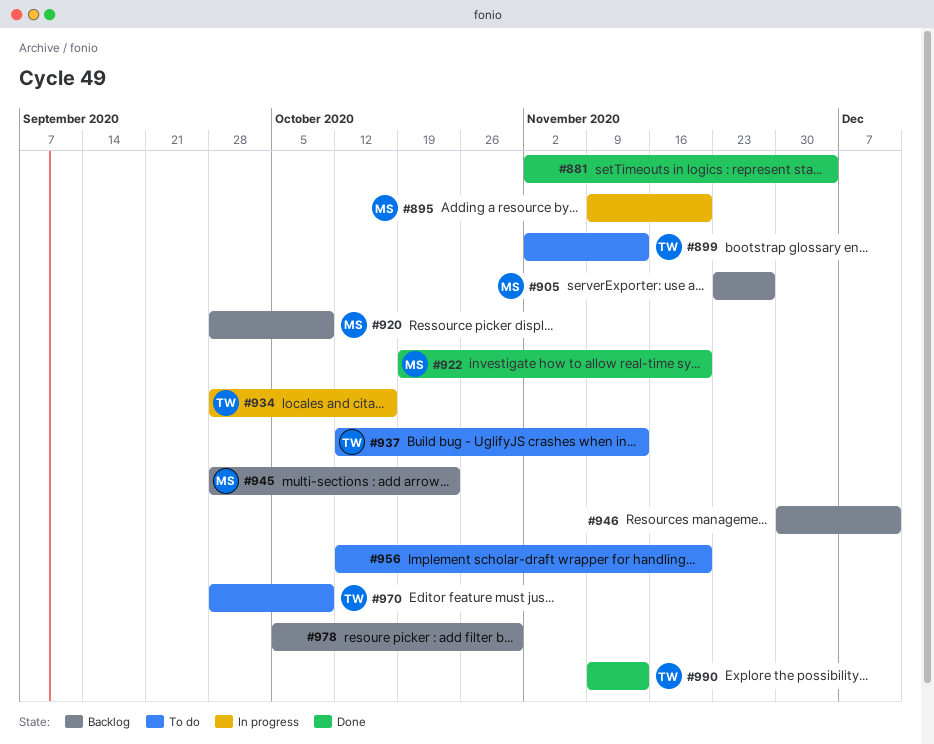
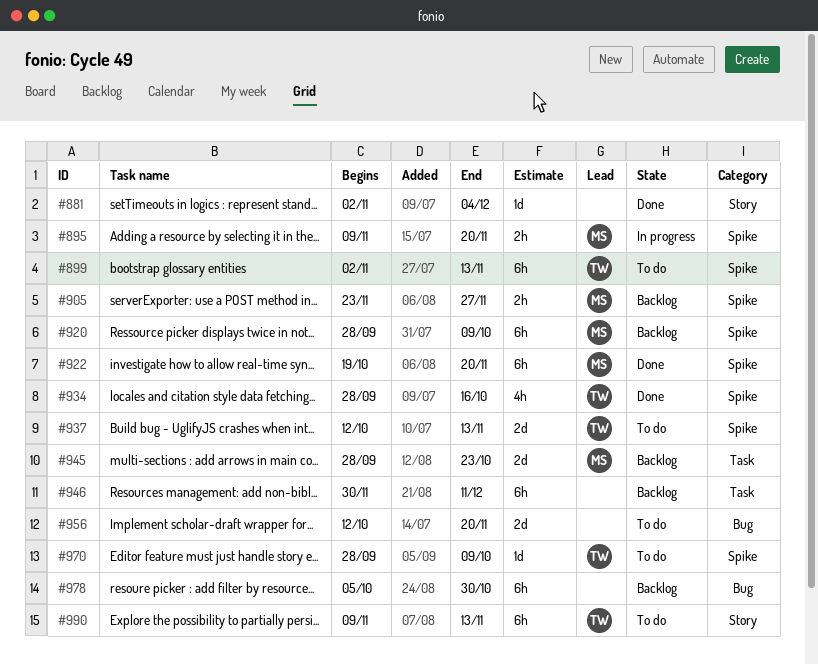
#934, status: In progress -> Done
#990, status: Done -> To do

